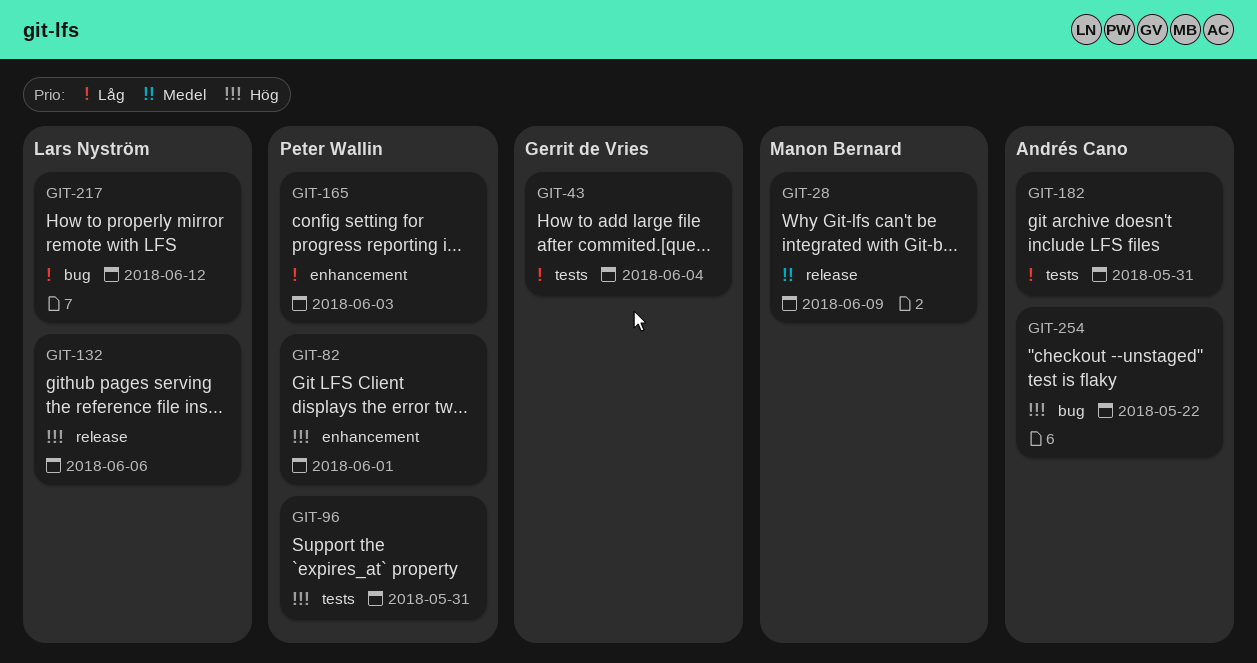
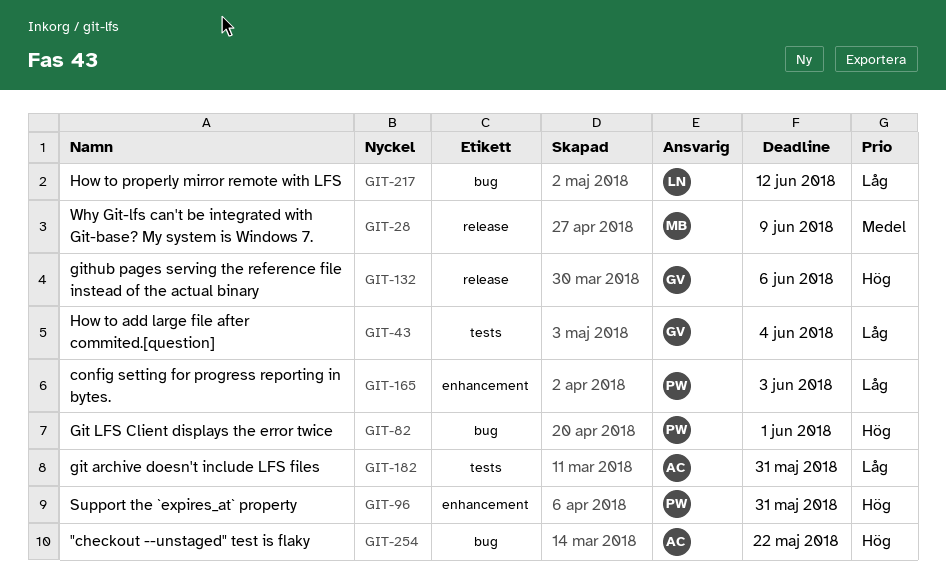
GIT-82, label: enhancement -> bug
GIT-96, label: tests -> enhancement
GIT-132, owner: Lars Nyström -> Gerrit de Vries

